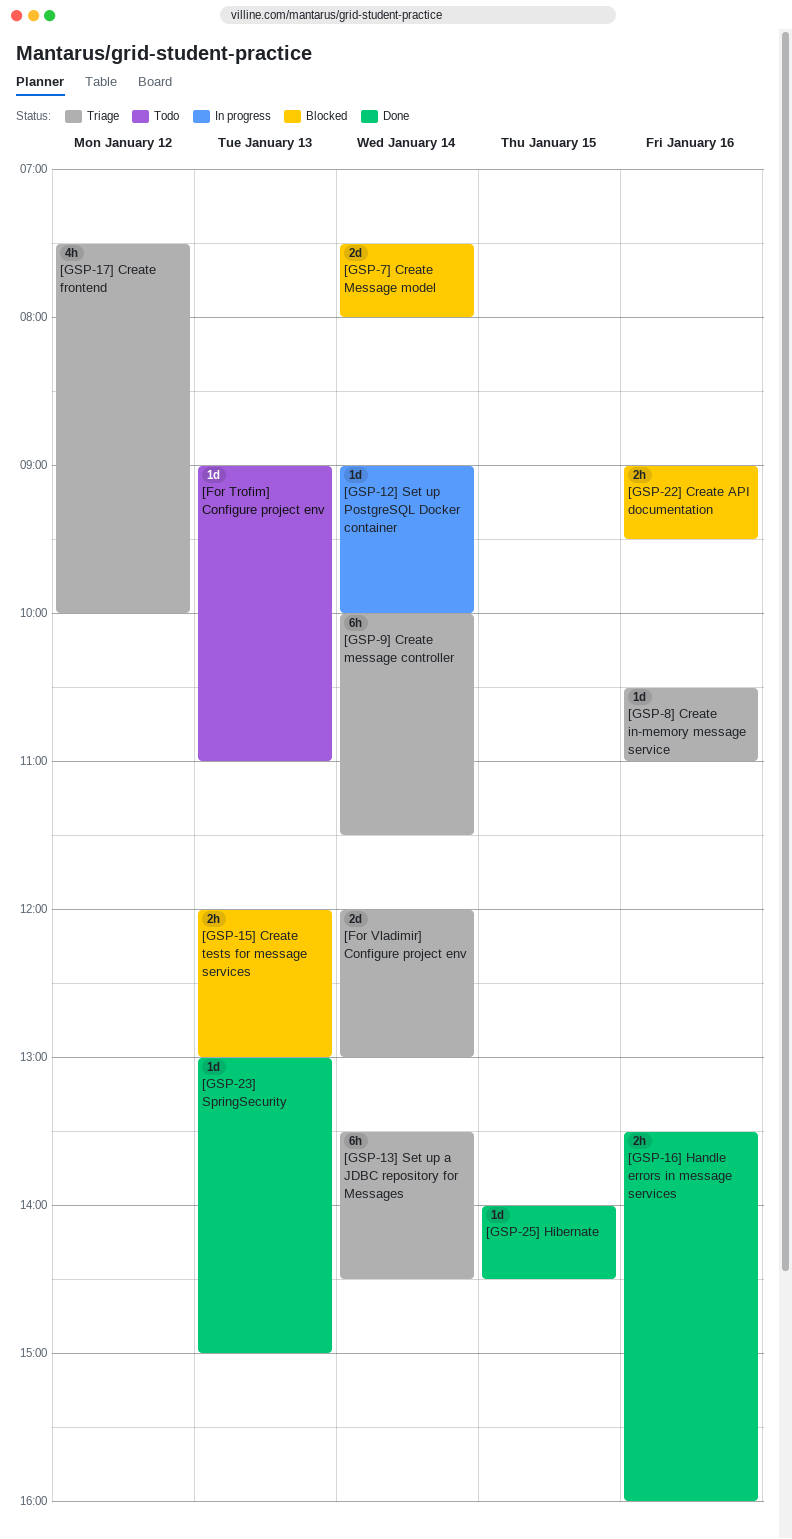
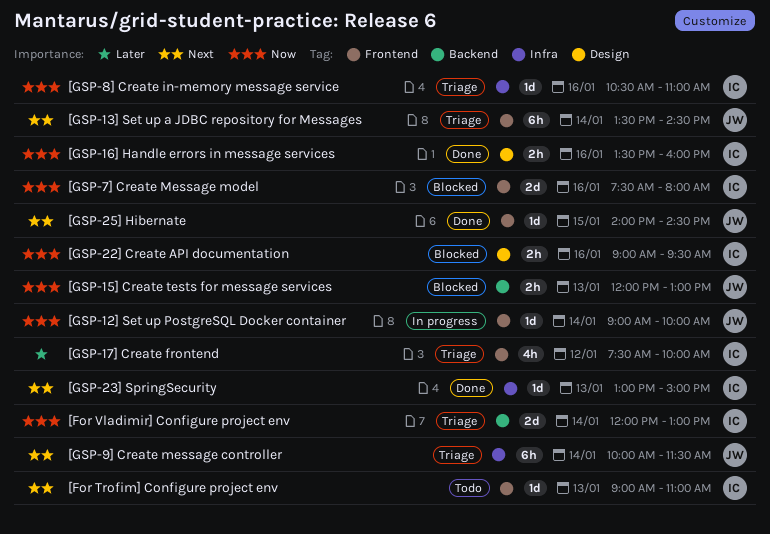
[GSP-7] Create Message model, day: Jan 14 -> Jan 16

